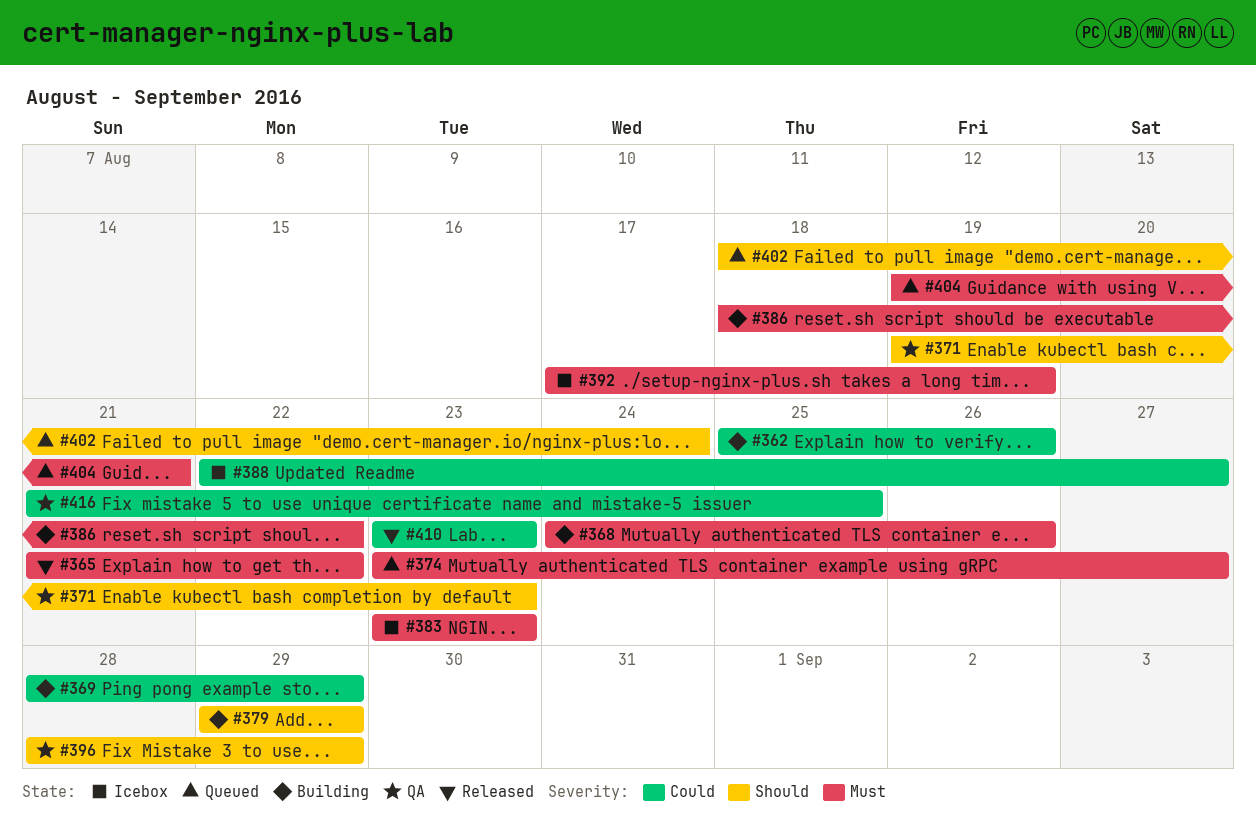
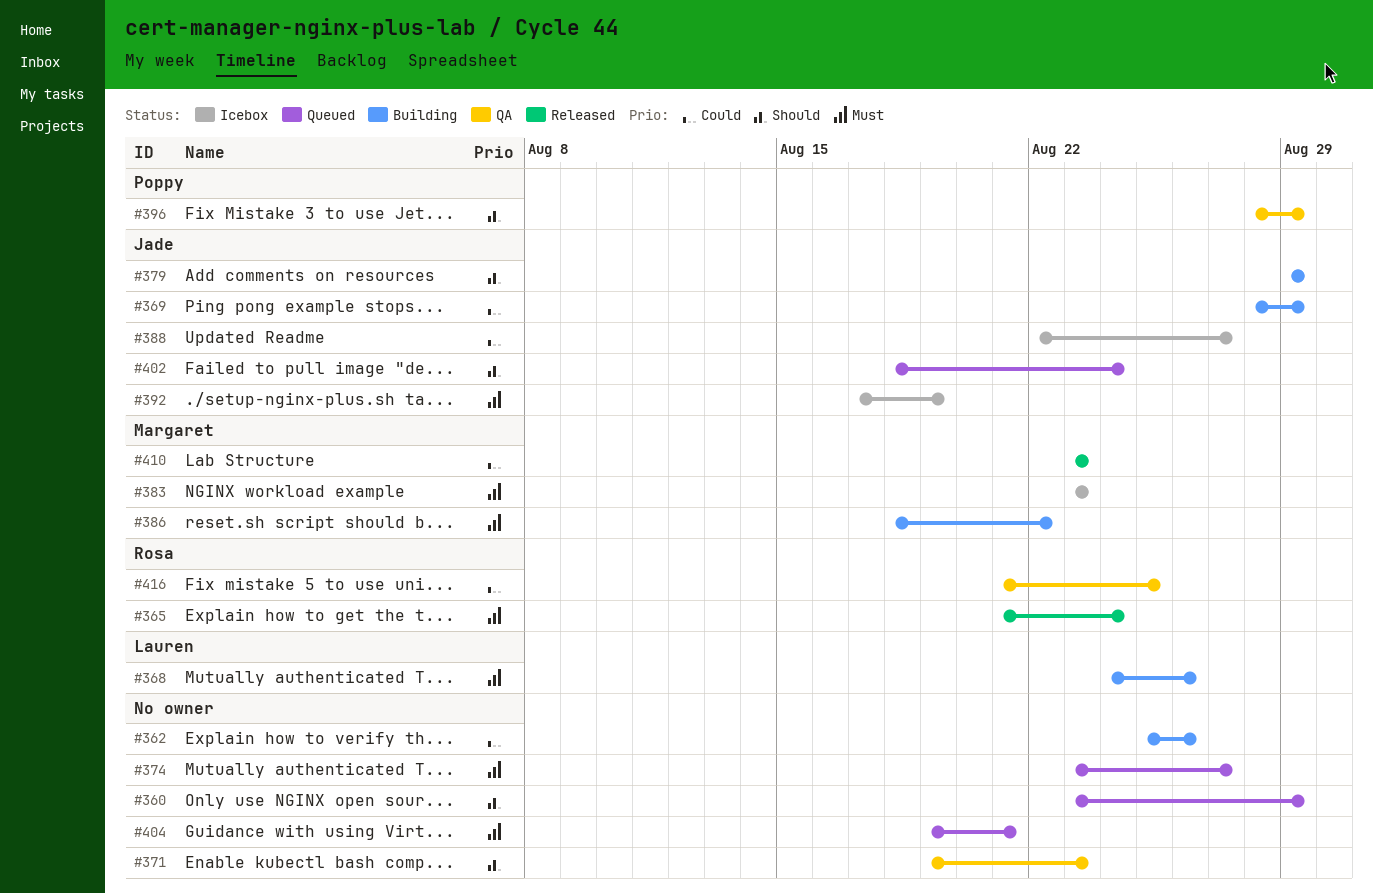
#360: none -> present
#365, due: Aug 22 -> Aug 24

